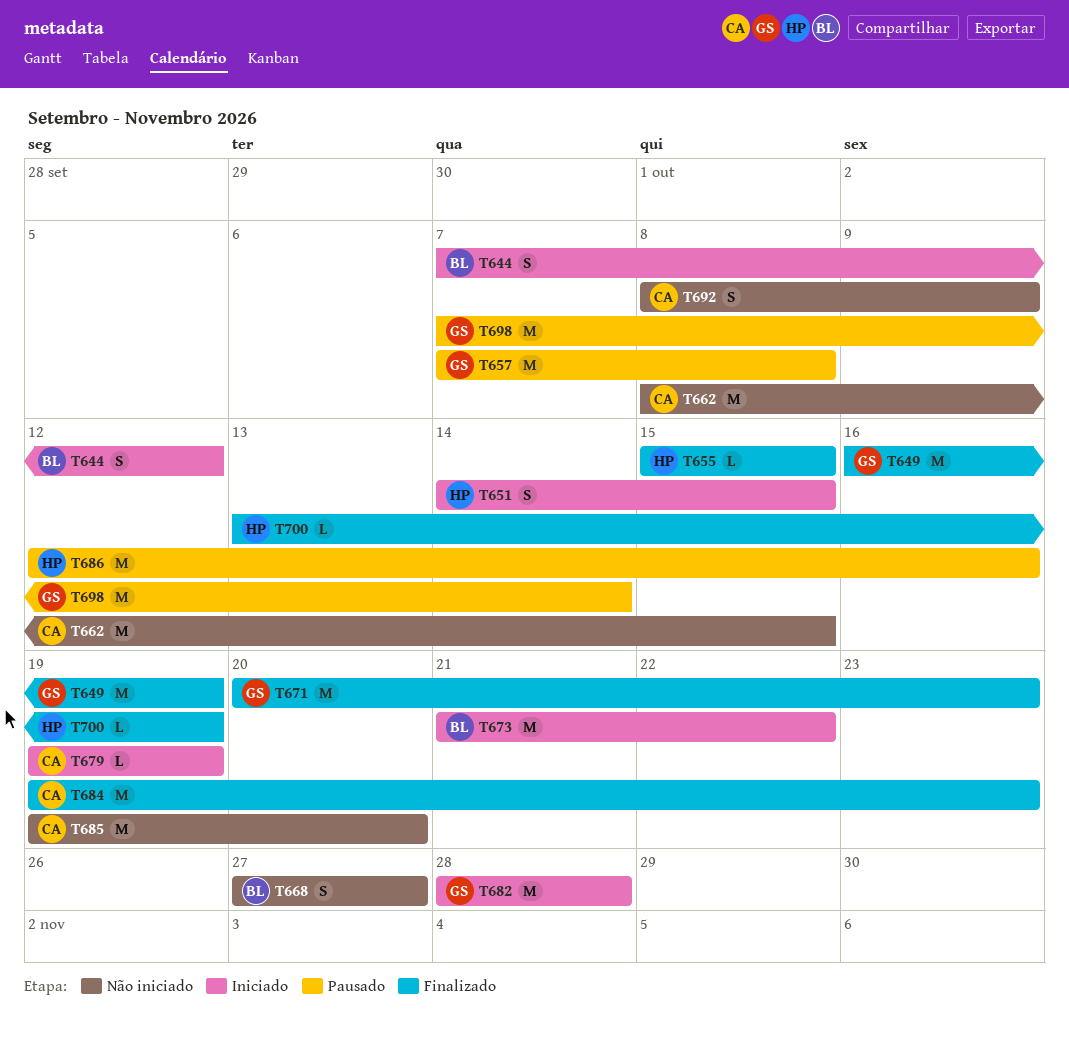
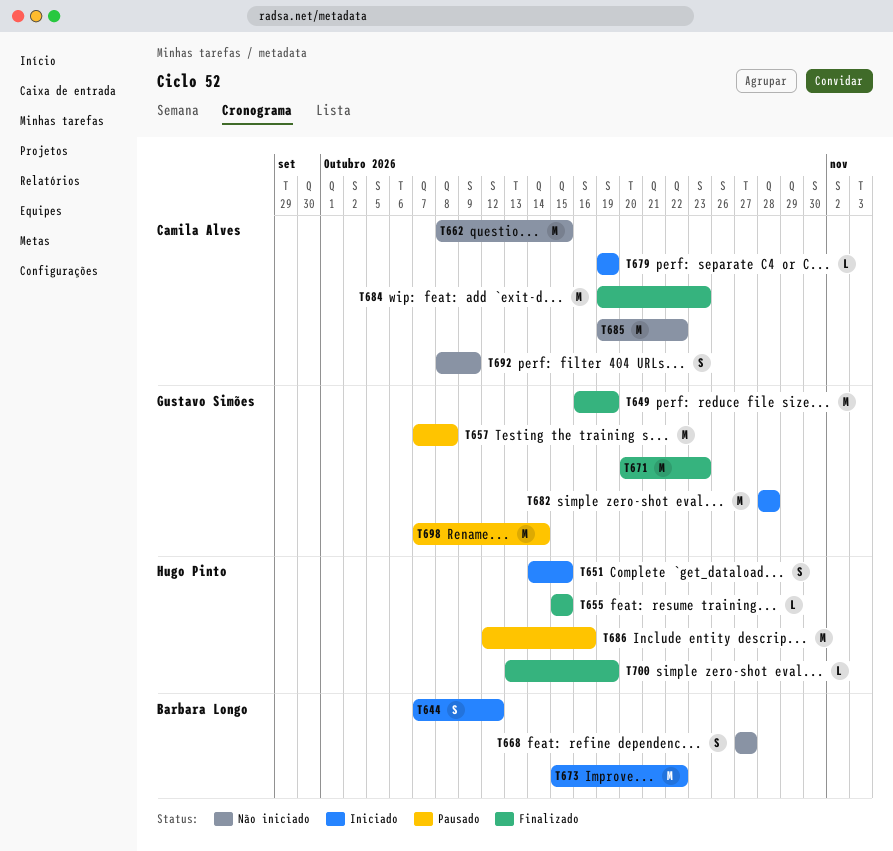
T673, start: Oct 21 -> Oct 15
T685, due: Oct 20 -> Oct 22

